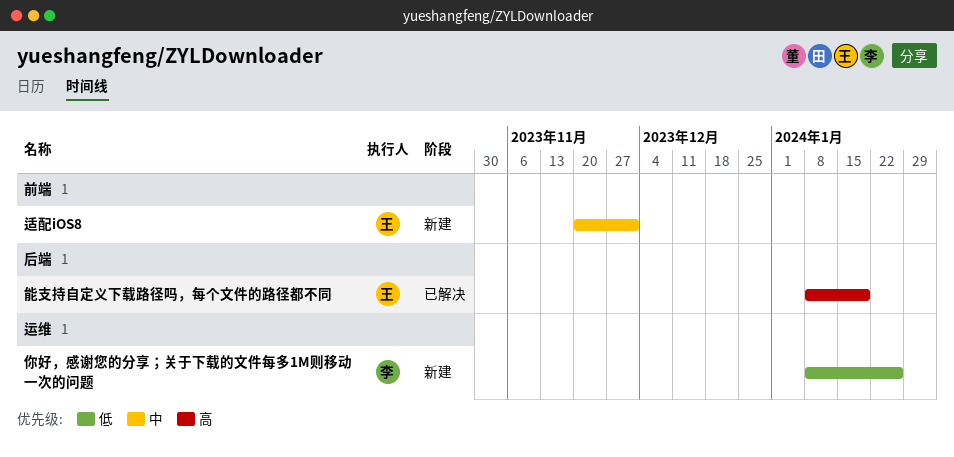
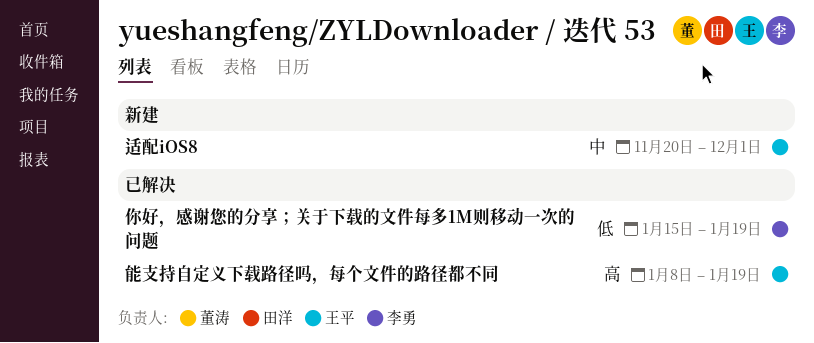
你好，感谢您的分享；关于下载的文件每多1M则移动一次的问题, status: 新建 -> 已解决
你好，感谢您的分享；关于下载的文件每多1M则移动一次的问题, start: Jan 8 -> Jan 15
你好，感谢您的分享；关于下载的文件每多1M则移动一次的问题, due: Jan 26 -> Jan 19

